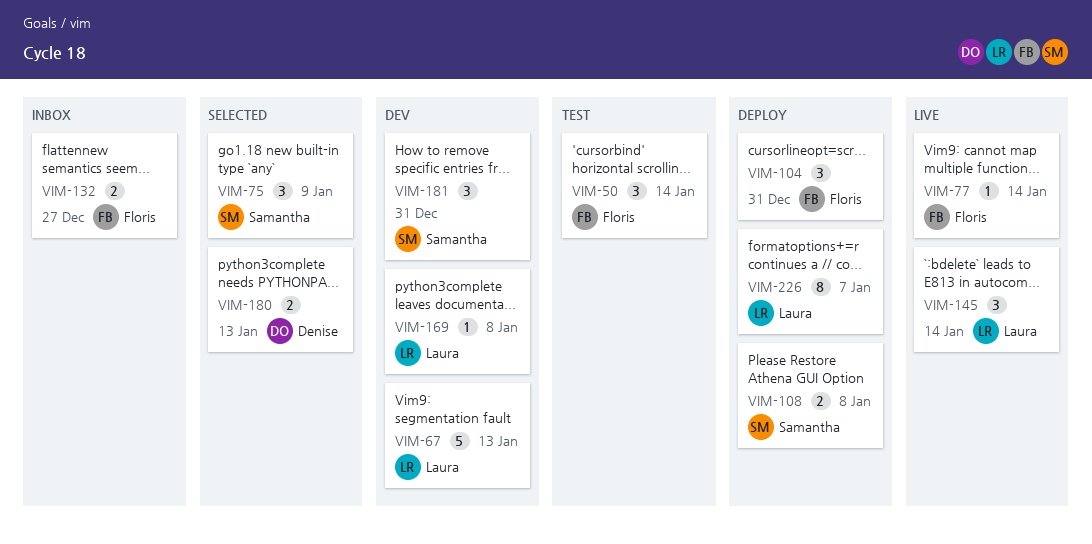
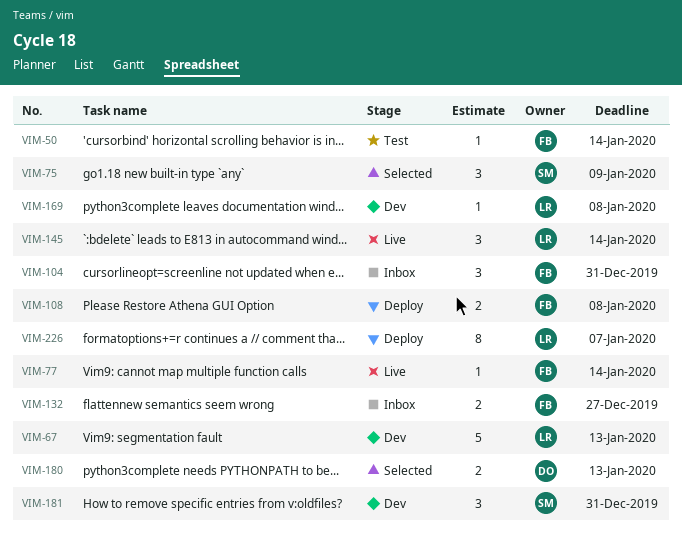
VIM-50, estimate: 3 -> 1
VIM-104, status: Deploy -> Inbox
VIM-108, owner: Samantha -> Floris

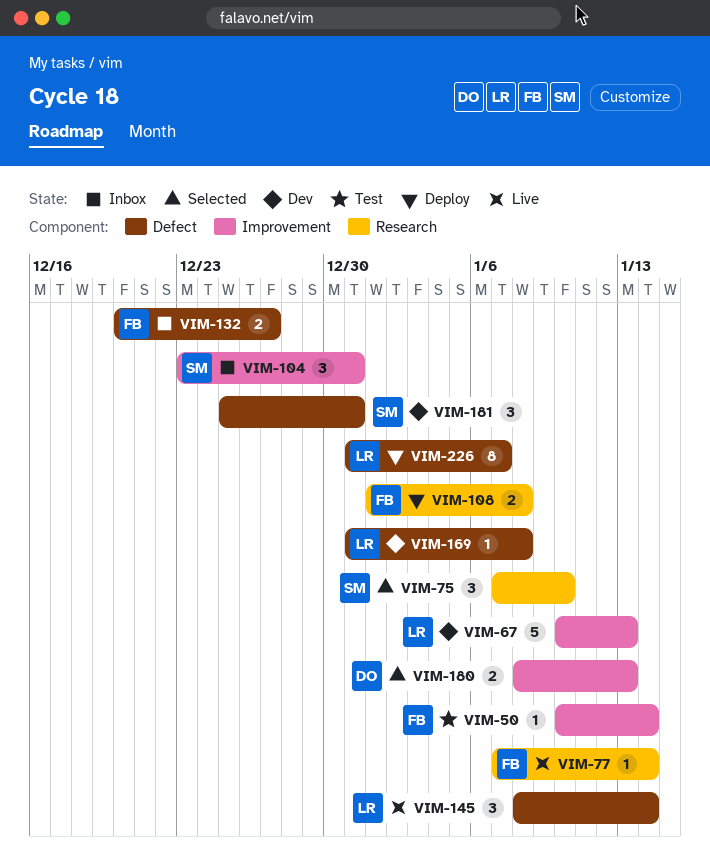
VIM-75, due: Jan 9 -> Jan 10
VIM-104, owner: FB -> SM

